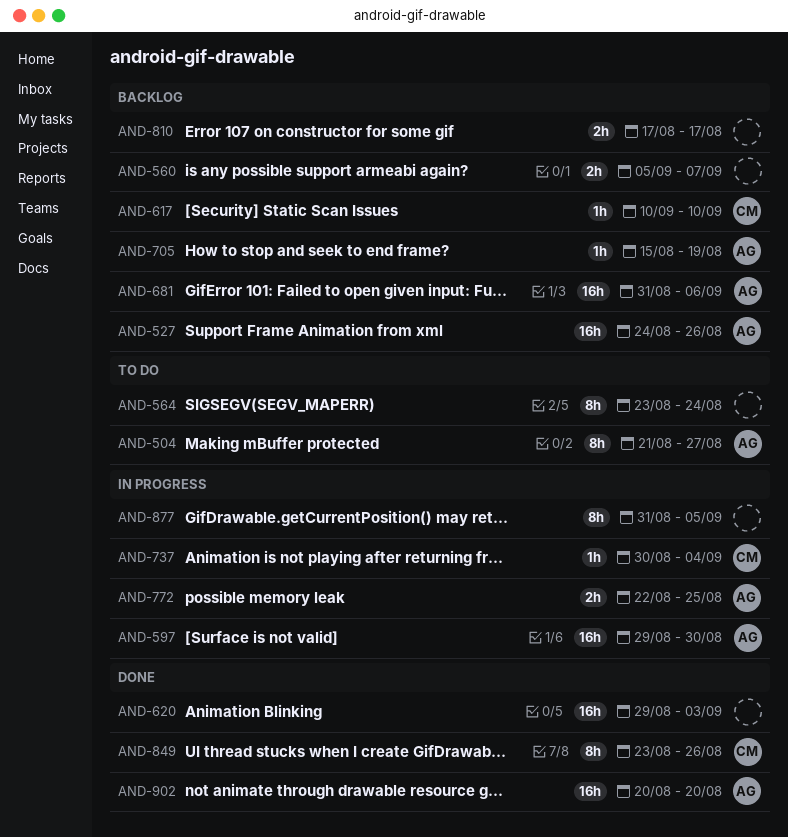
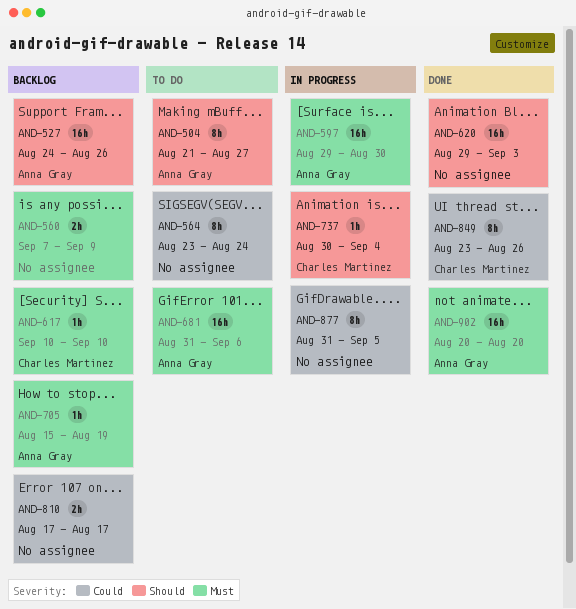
AND-560, start: Sep 5 -> Sep 7
AND-560, due: Sep 7 -> Sep 9
AND-681, status: Backlog -> To do
AND-772: present -> none

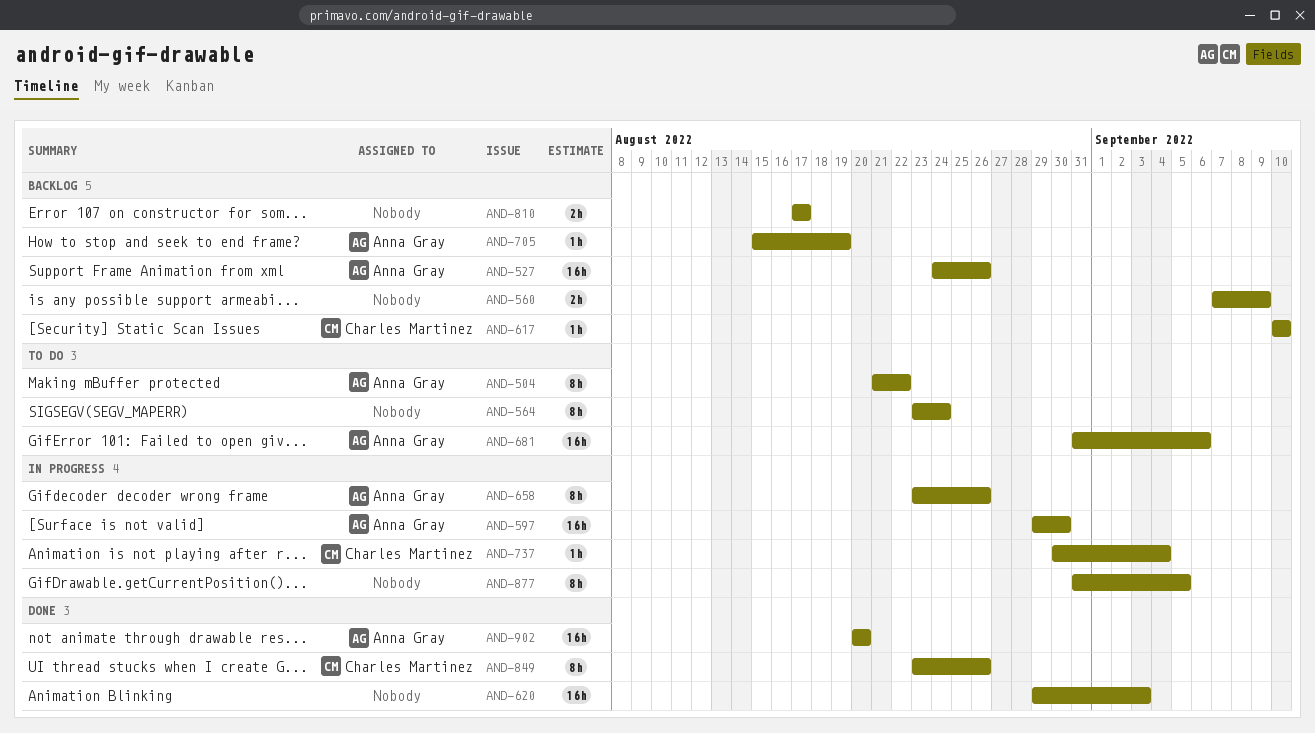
AND-504, due: Aug 27 -> Aug 22
AND-658: none -> present

